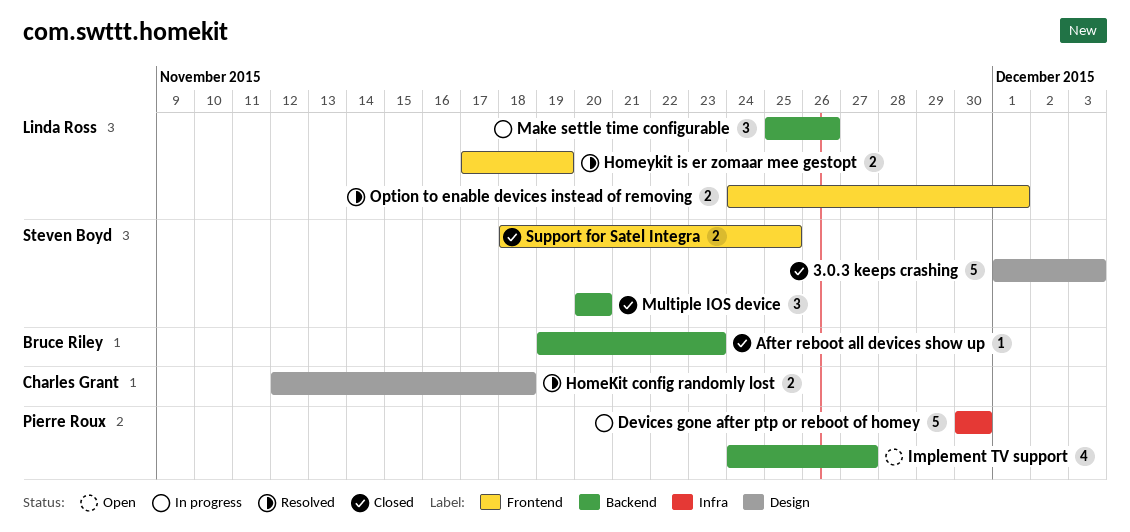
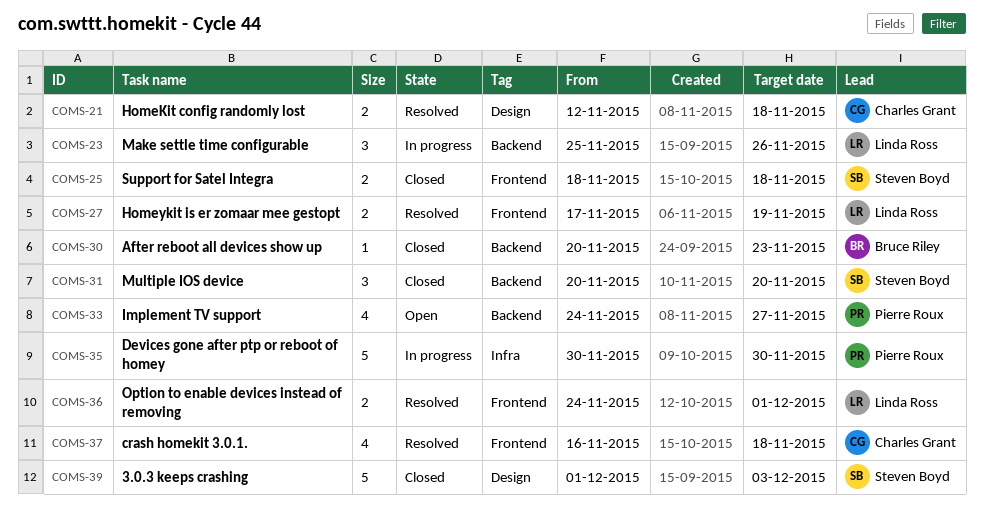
After reboot all devices show up, start: Nov 19 -> Nov 20
crash homekit 3.0.1.: none -> present
Support for Satel Integra, due: Nov 25 -> Nov 18

